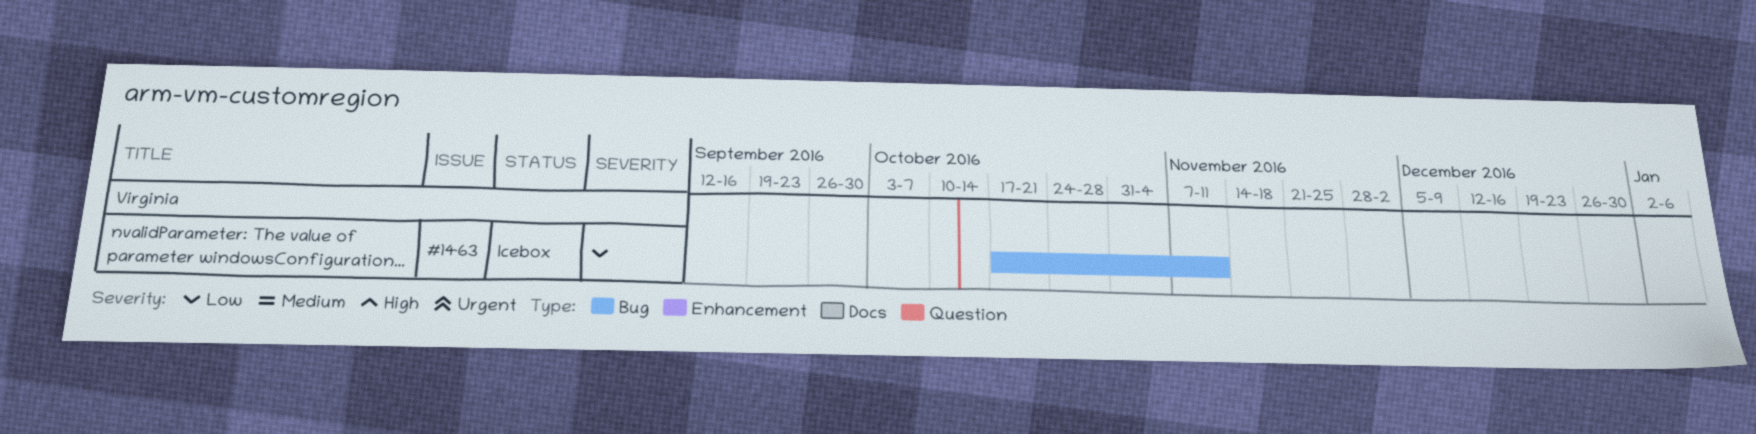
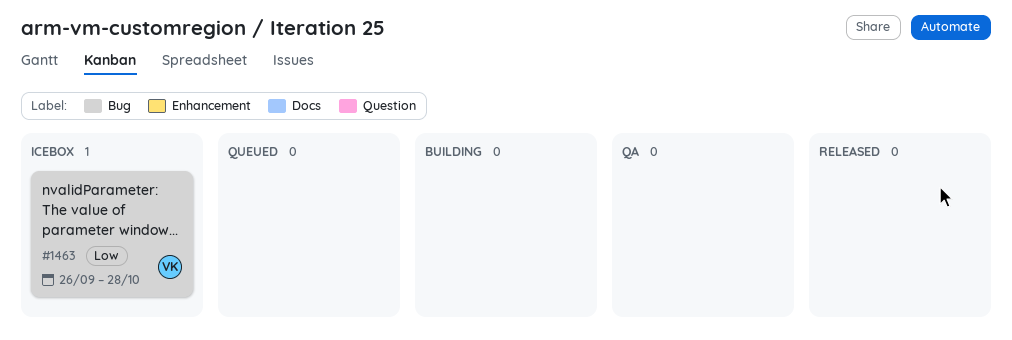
#1463, start: Oct 17 -> Sep 26
#1463, due: Nov 11 -> Oct 28

